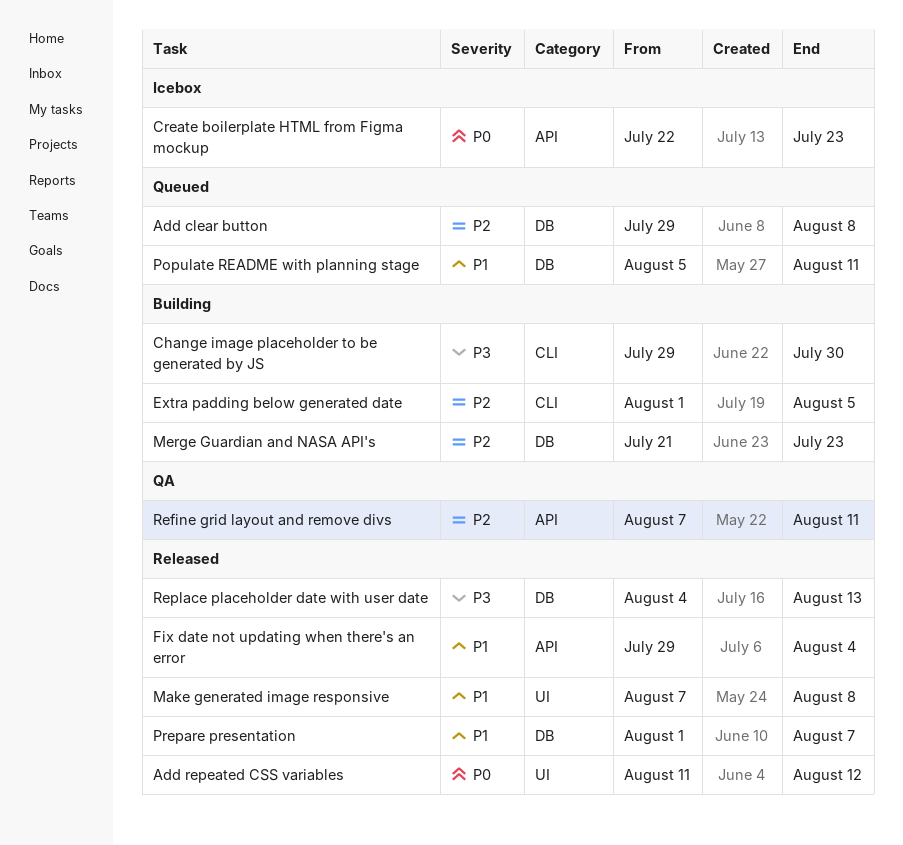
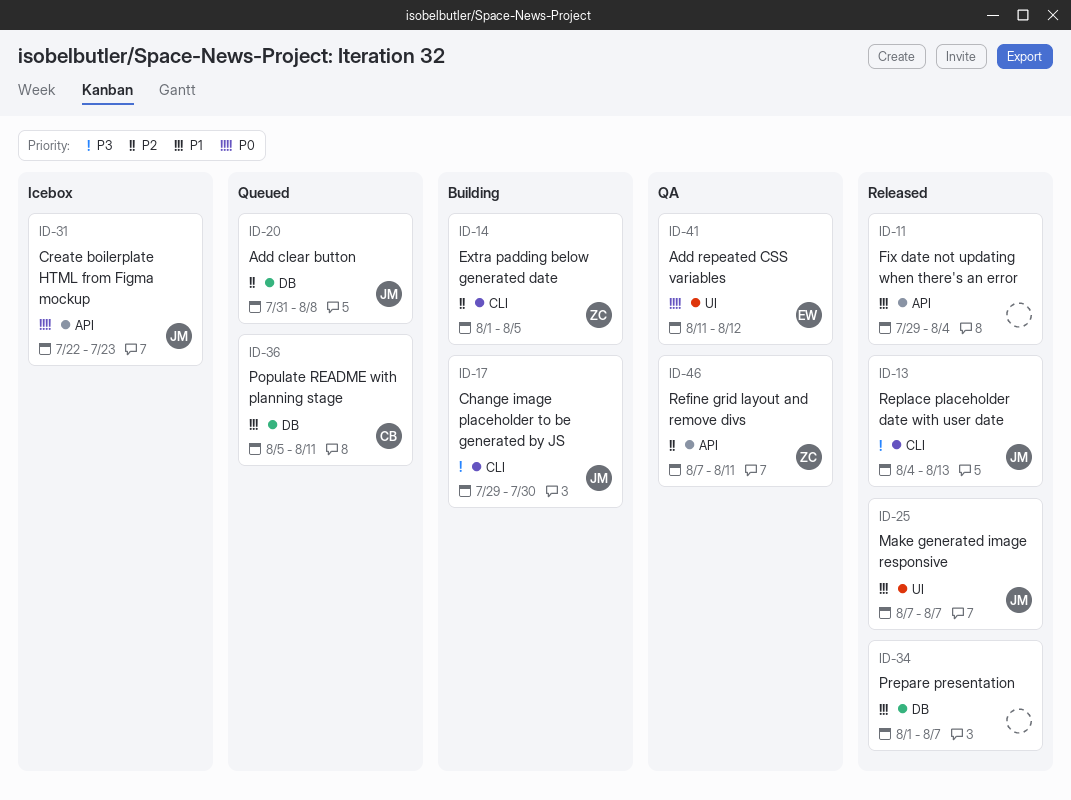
Add clear button, start: Jul 29 -> Jul 31
Add repeated CSS variables, status: Released -> QA
Make generated image responsive, due: Aug 8 -> Aug 7
Merge Guardian and NASA API's: present -> none
Replace placeholder date with user date, label: DB -> CLI

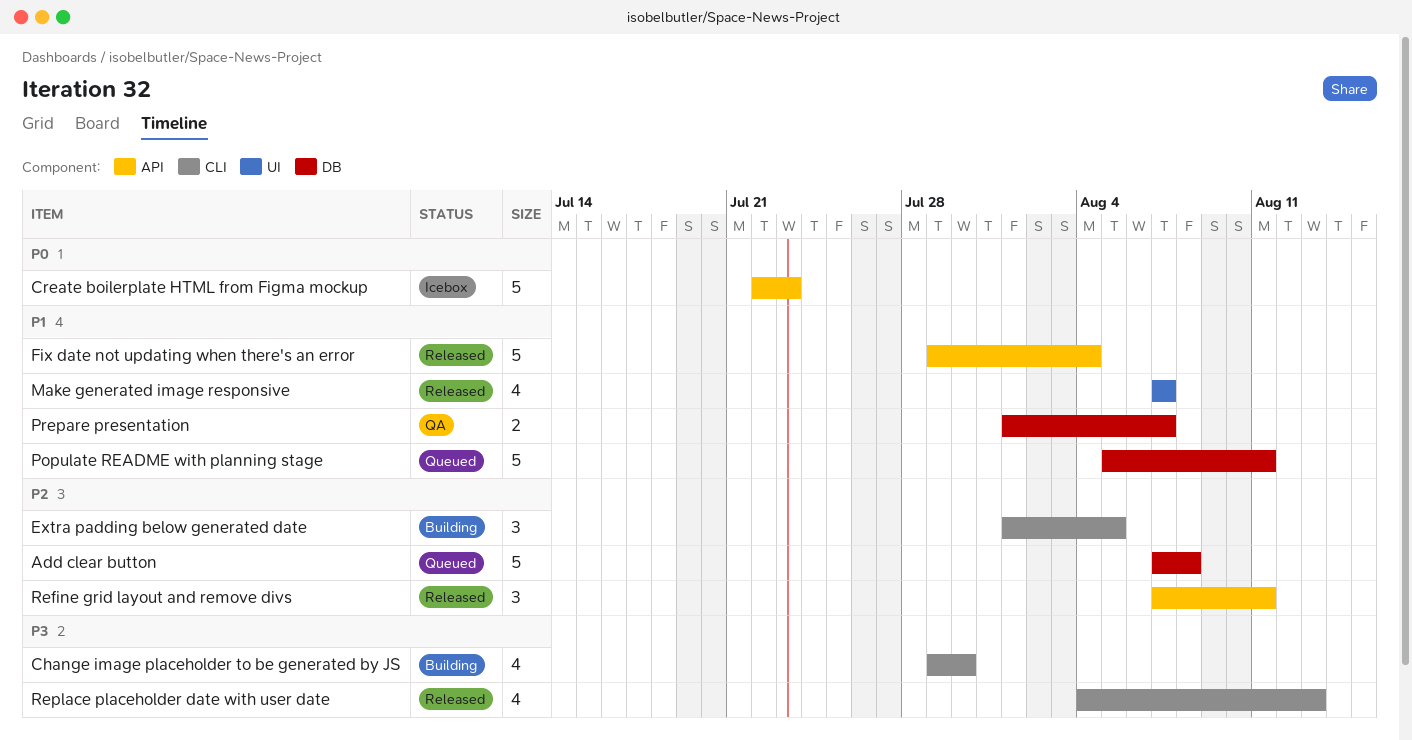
Add clear button, start: Jul 31 -> Aug 7
Add repeated CSS variables: present -> none
Prepare presentation, status: Released -> QA
Refine grid layout and remove divs, status: QA -> Released

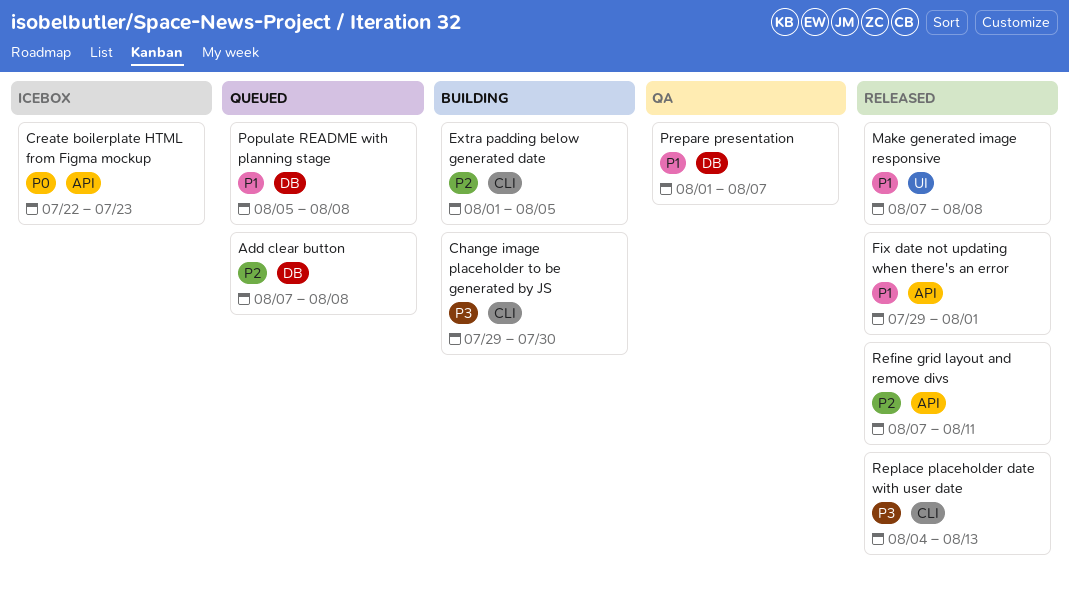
Fix date not updating when there's an error, due: Aug 4 -> Aug 1
Make generated image responsive, due: Aug 7 -> Aug 8
Populate README with planning stage, due: Aug 11 -> Aug 8

